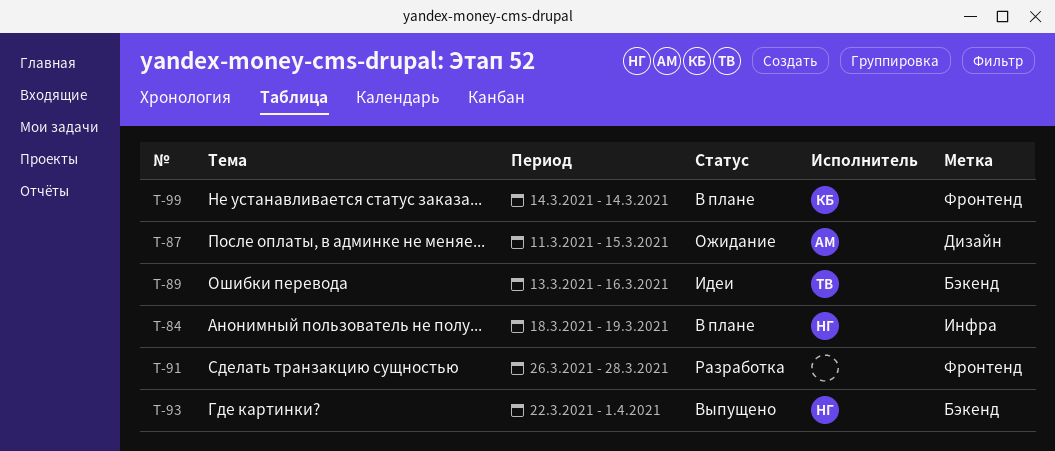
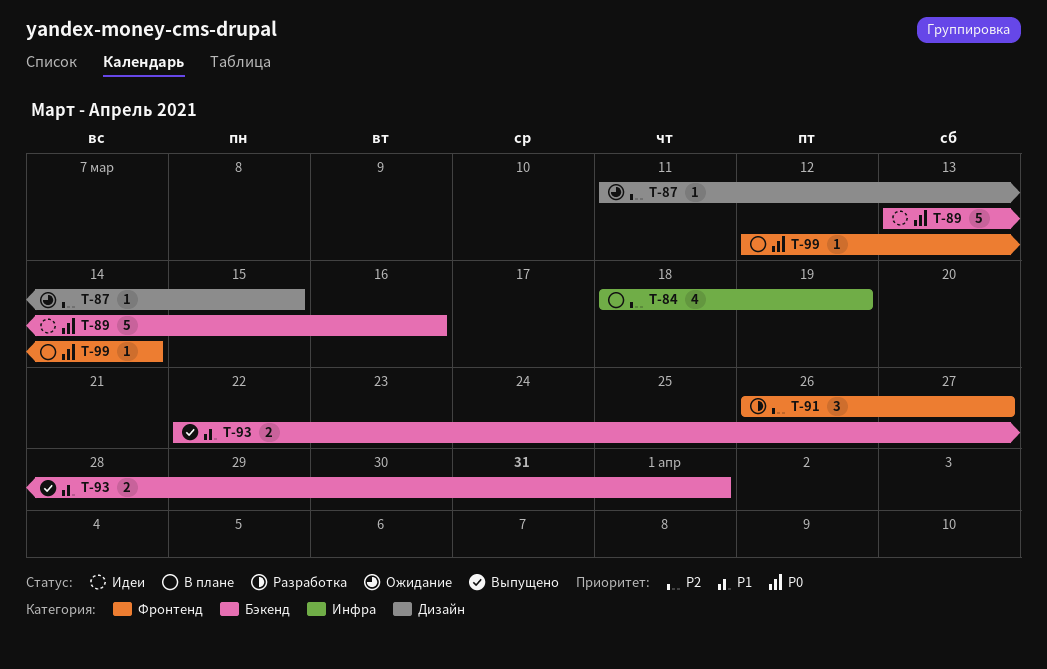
T-91, due: Mar 28 -> Mar 27
T-99, start: Mar 14 -> Mar 12

